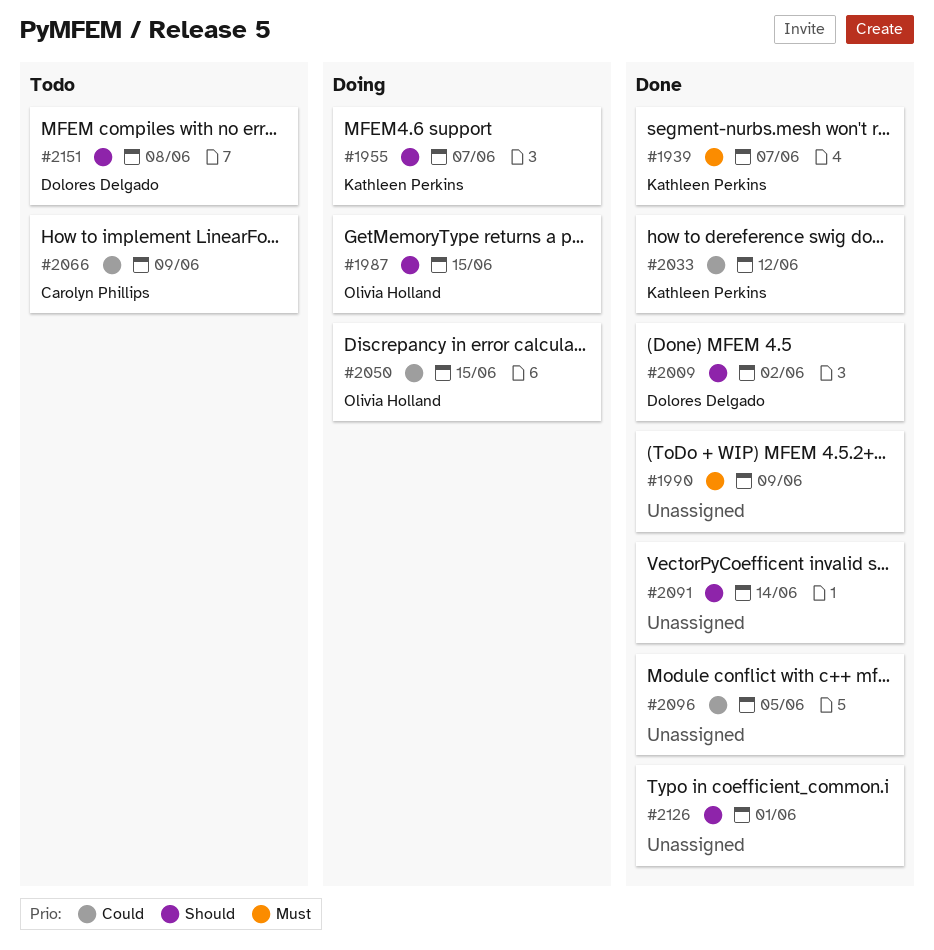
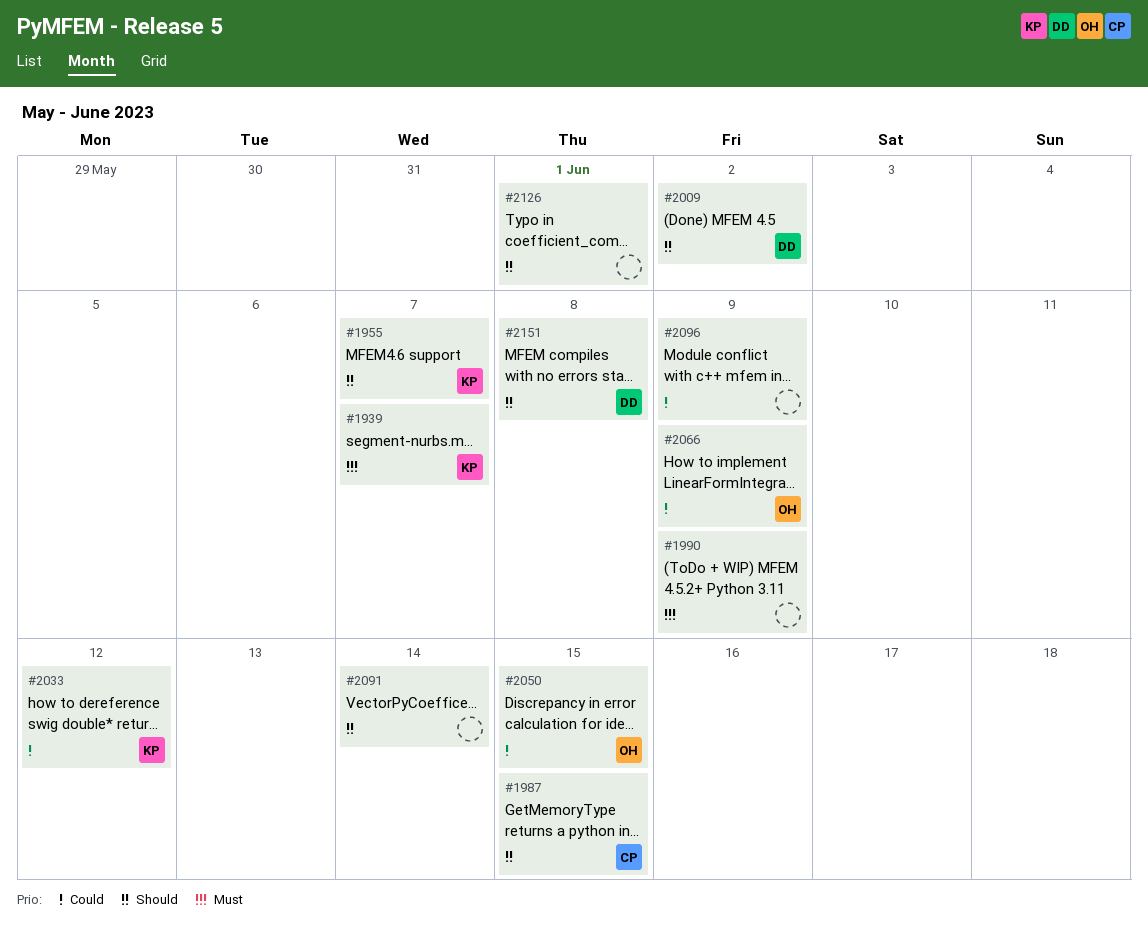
#1987, owner: Olivia Holland -> Carolyn Phillips
#2066, owner: Carolyn Phillips -> Olivia Holland
#2096, due: Jun 5 -> Jun 9

